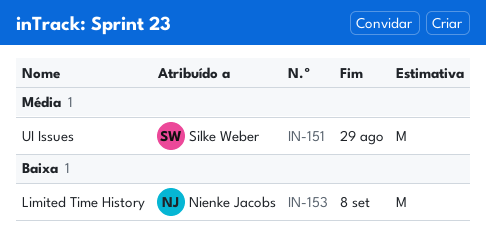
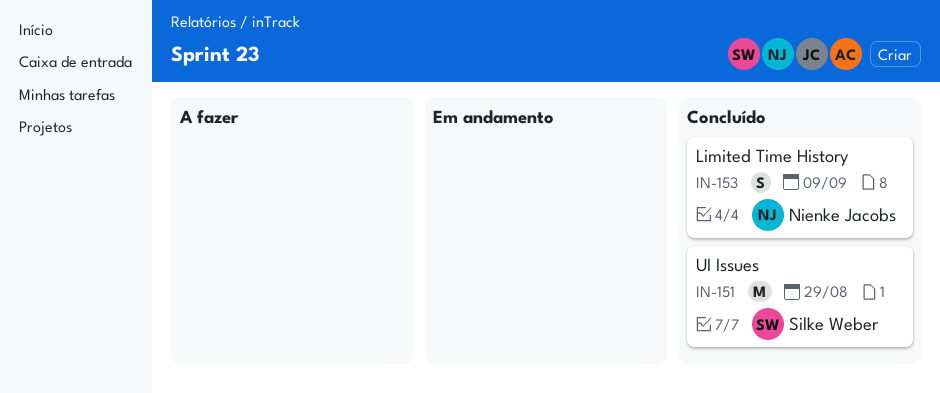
IN-153, estimate: M -> S
IN-153, due: Sep 8 -> Sep 9

